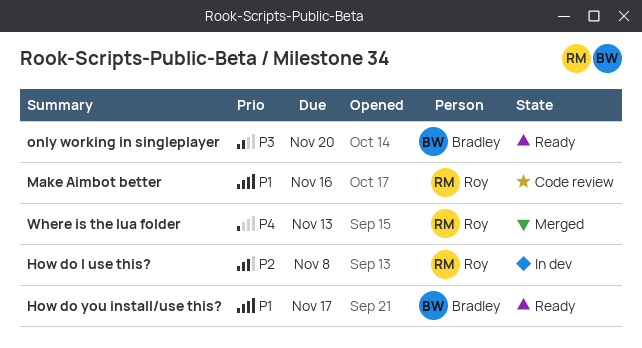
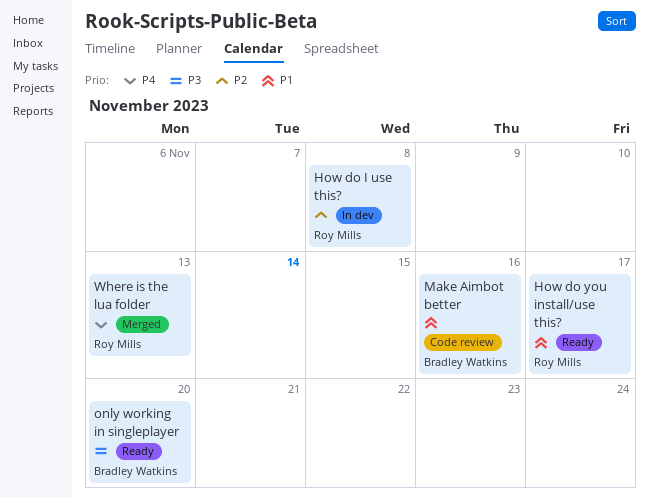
How do you install/use this?, owner: Bradley Watkins -> Roy Mills
Make Aimbot better, owner: Roy Mills -> Bradley Watkins

